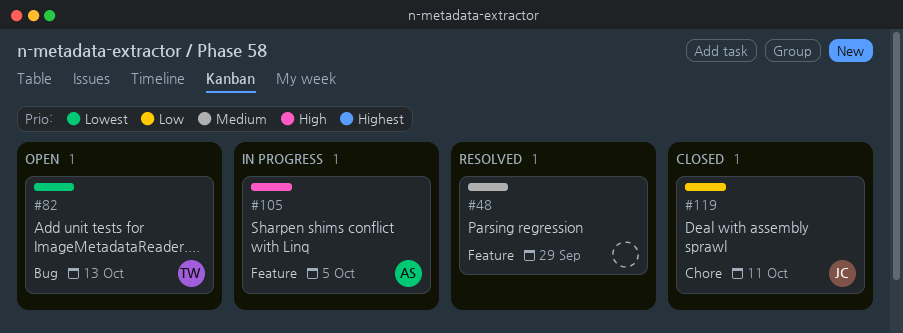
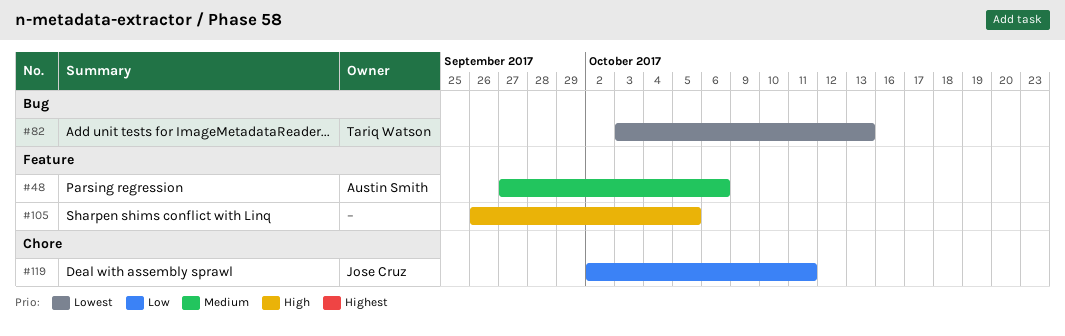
#48, owner: none -> Austin Smith
#48, due: Sep 29 -> Oct 6
#105, owner: Austin Smith -> none

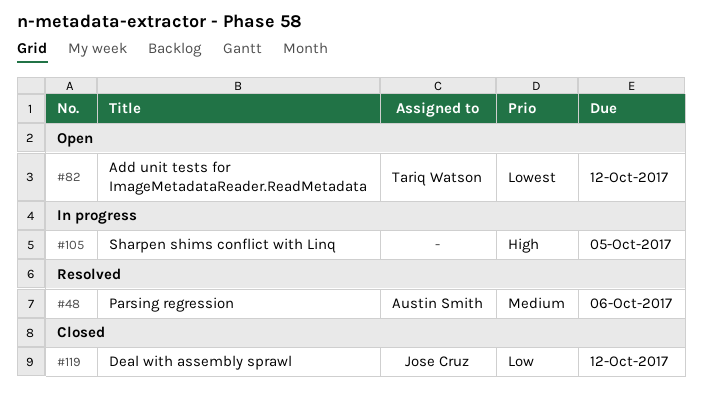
#82, due: Oct 13 -> Oct 12
#119, due: Oct 11 -> Oct 12

